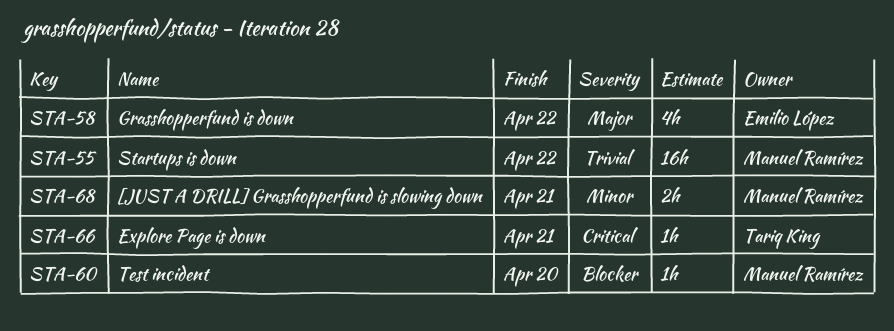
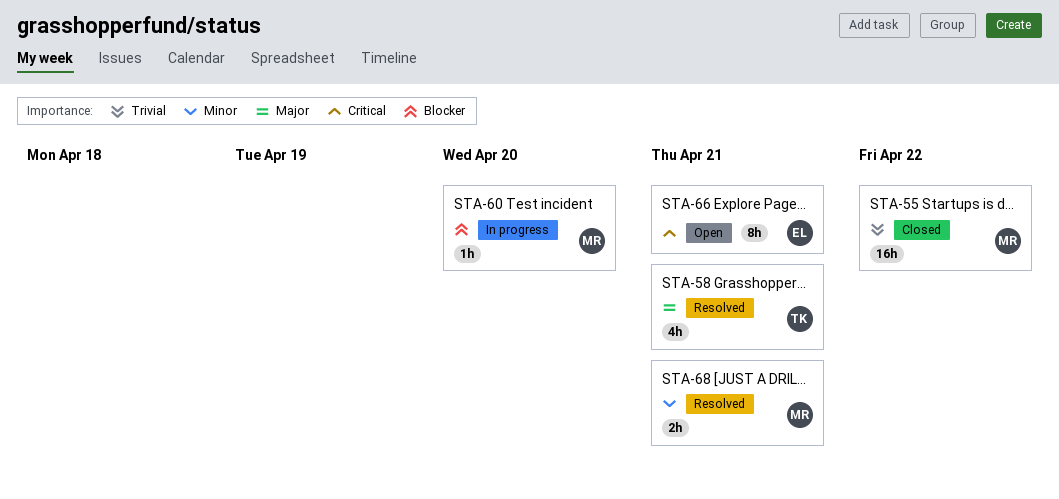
STA-58, owner: Emilio López -> Tariq King
STA-58, due: Apr 22 -> Apr 21
STA-66, owner: Tariq King -> Emilio López
STA-66, estimate: 1h -> 8h

